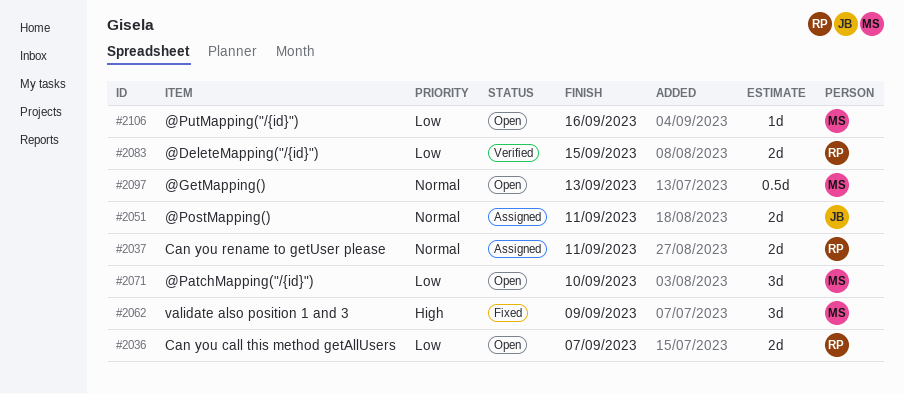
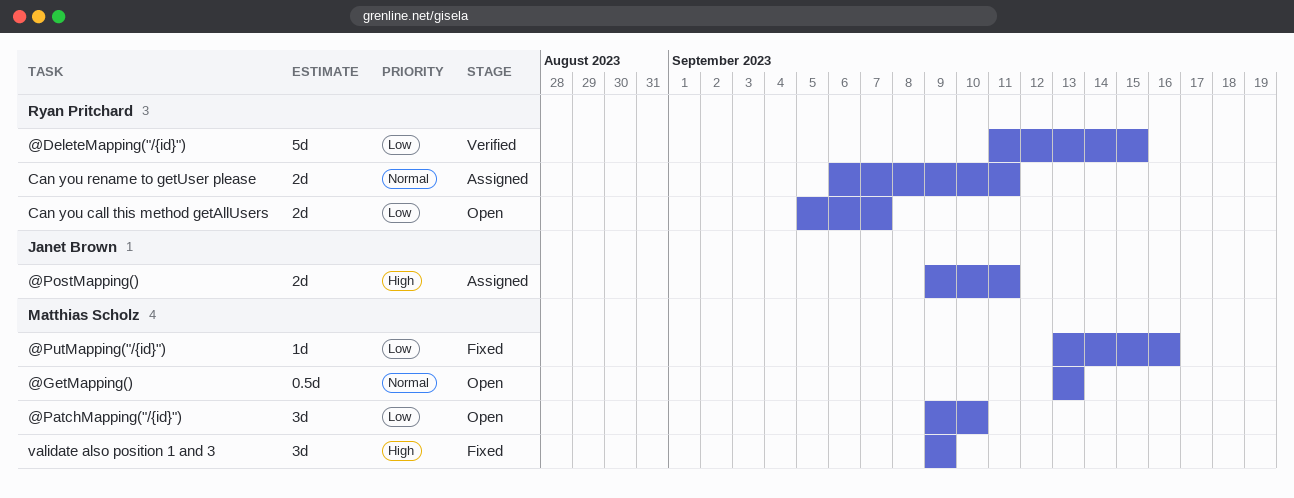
@DeleteMapping("/{id}"), estimate: 2d -> 5d
@PostMapping(), priority: Normal -> High
@PutMapping("/{id}"), status: Open -> Fixed

